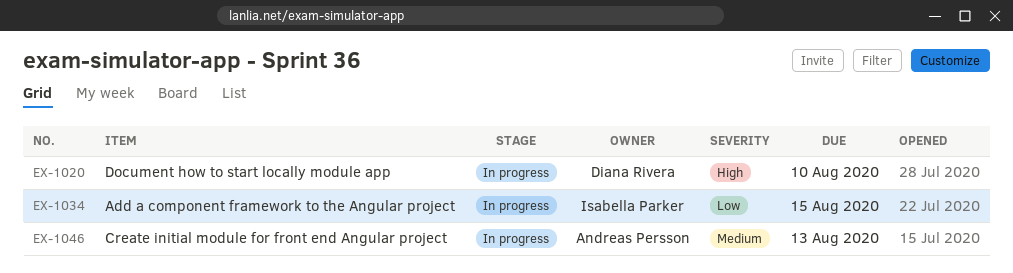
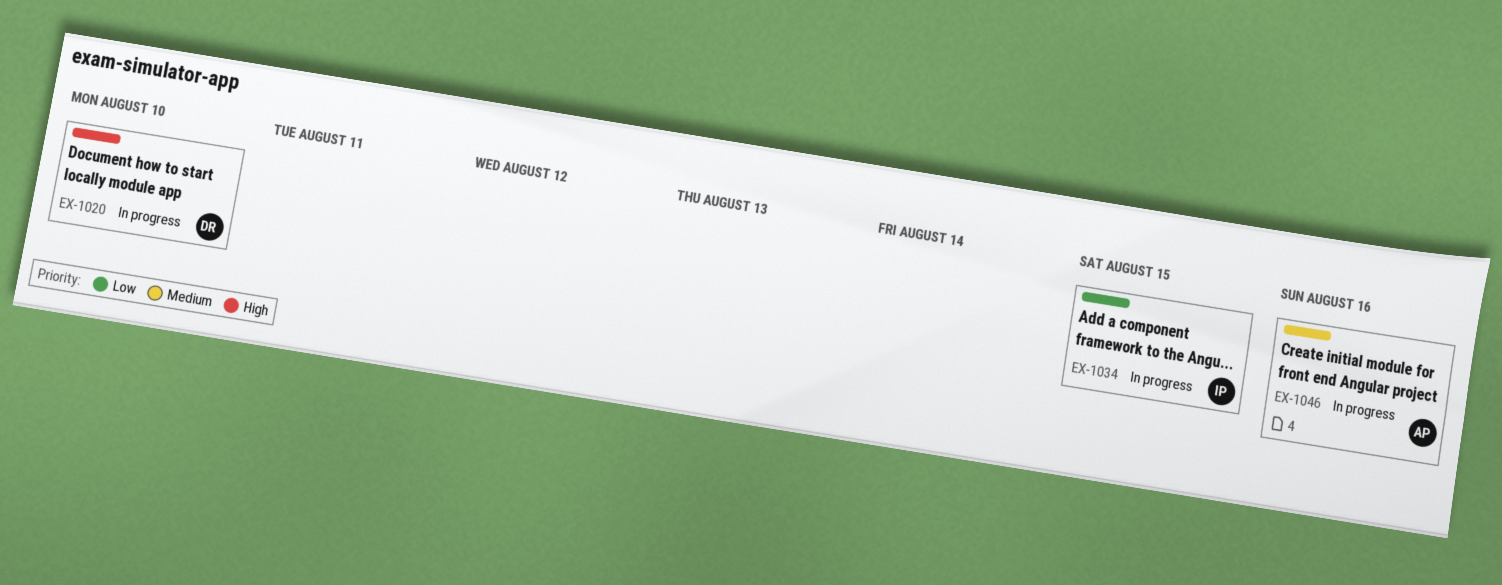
EX-1046, due: Aug 13 -> Aug 16

